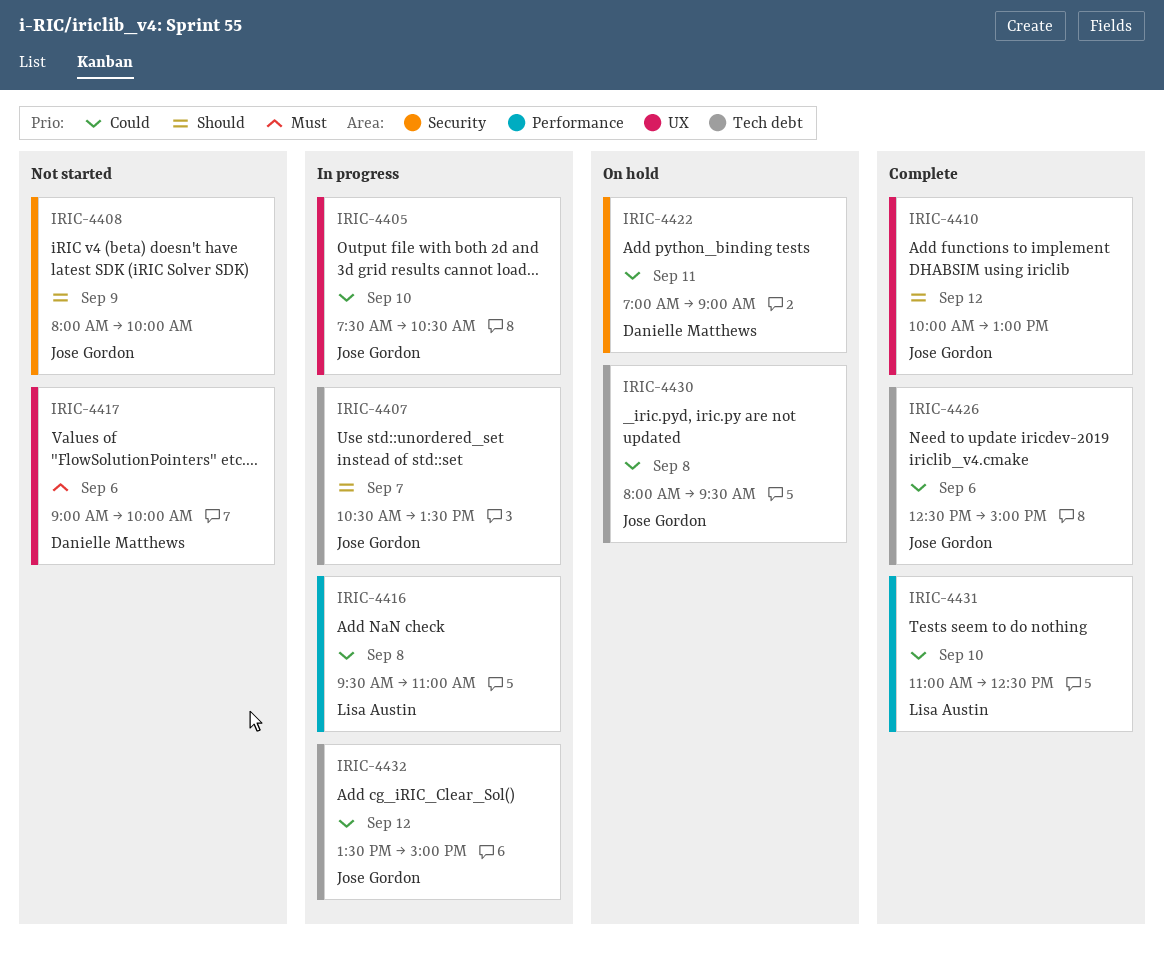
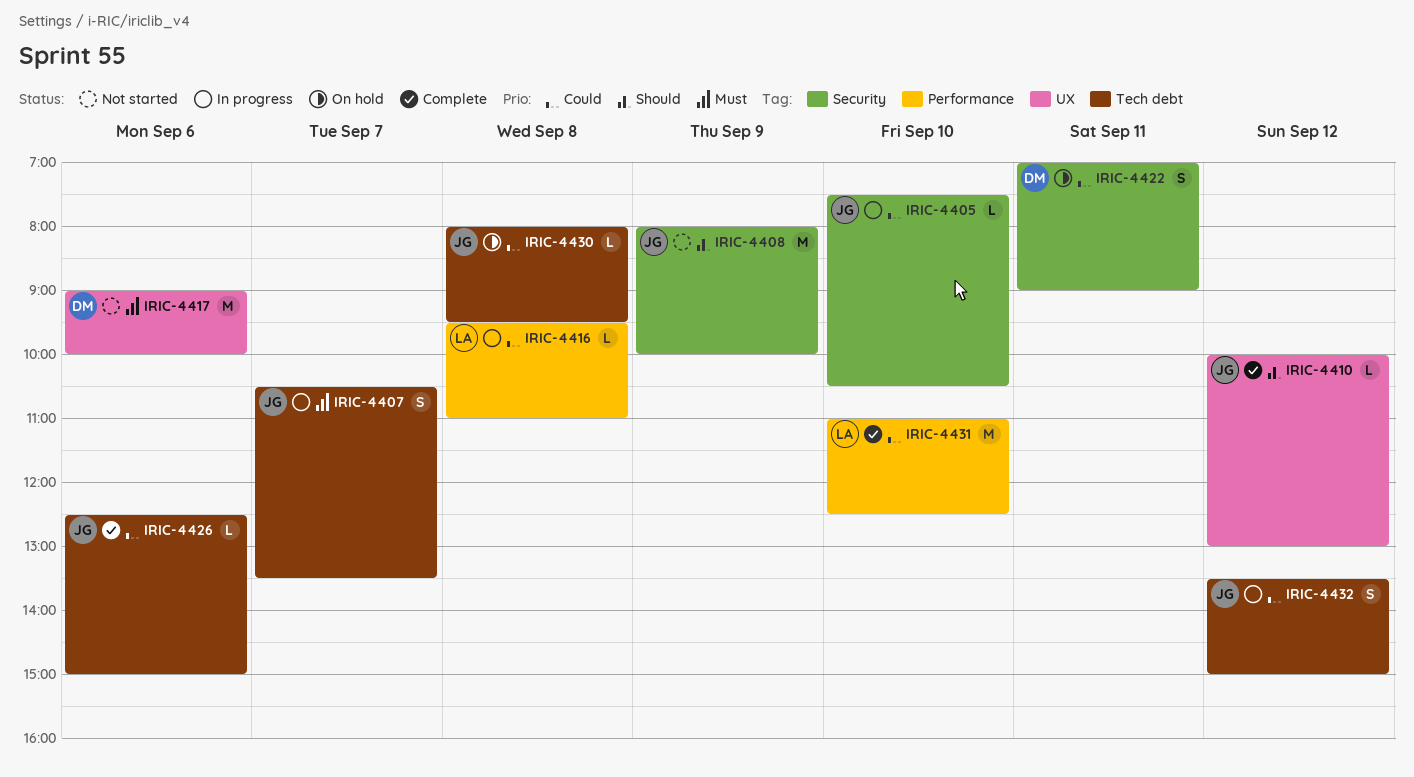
IRIC-4405, label: UX -> Security
IRIC-4407, priority: Should -> Must

